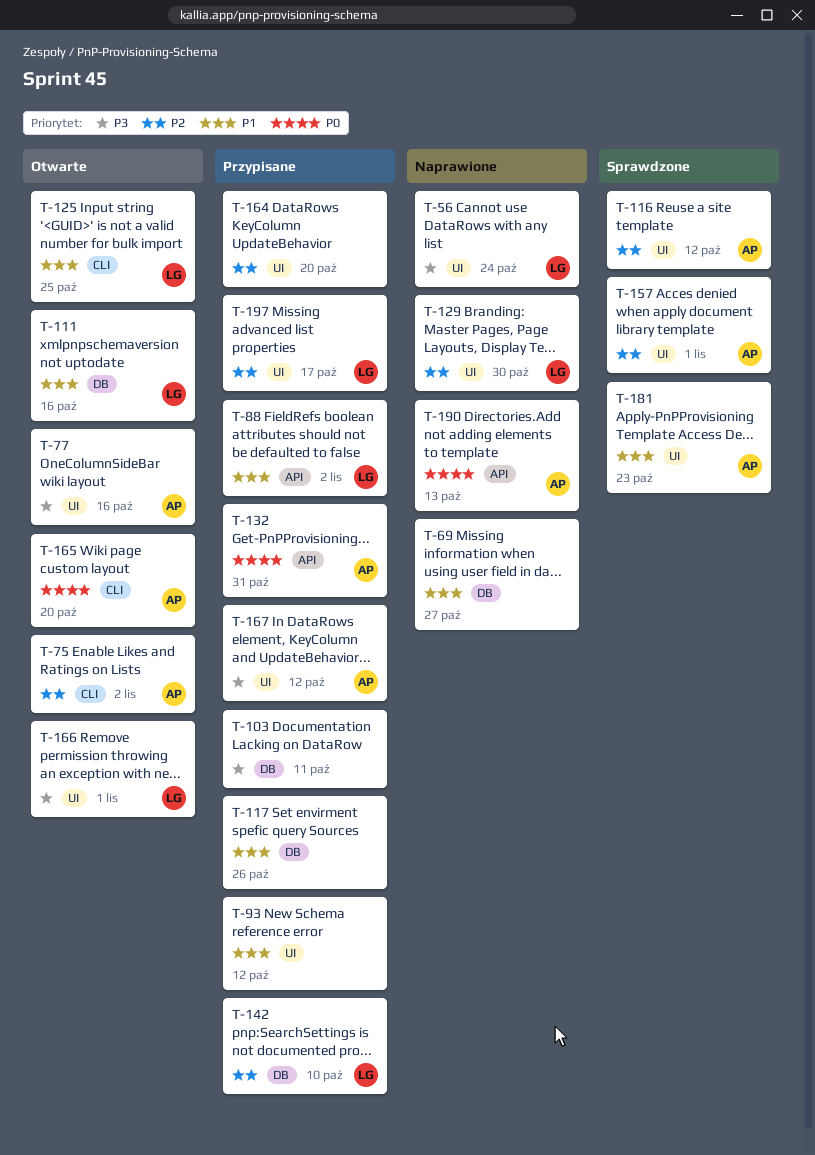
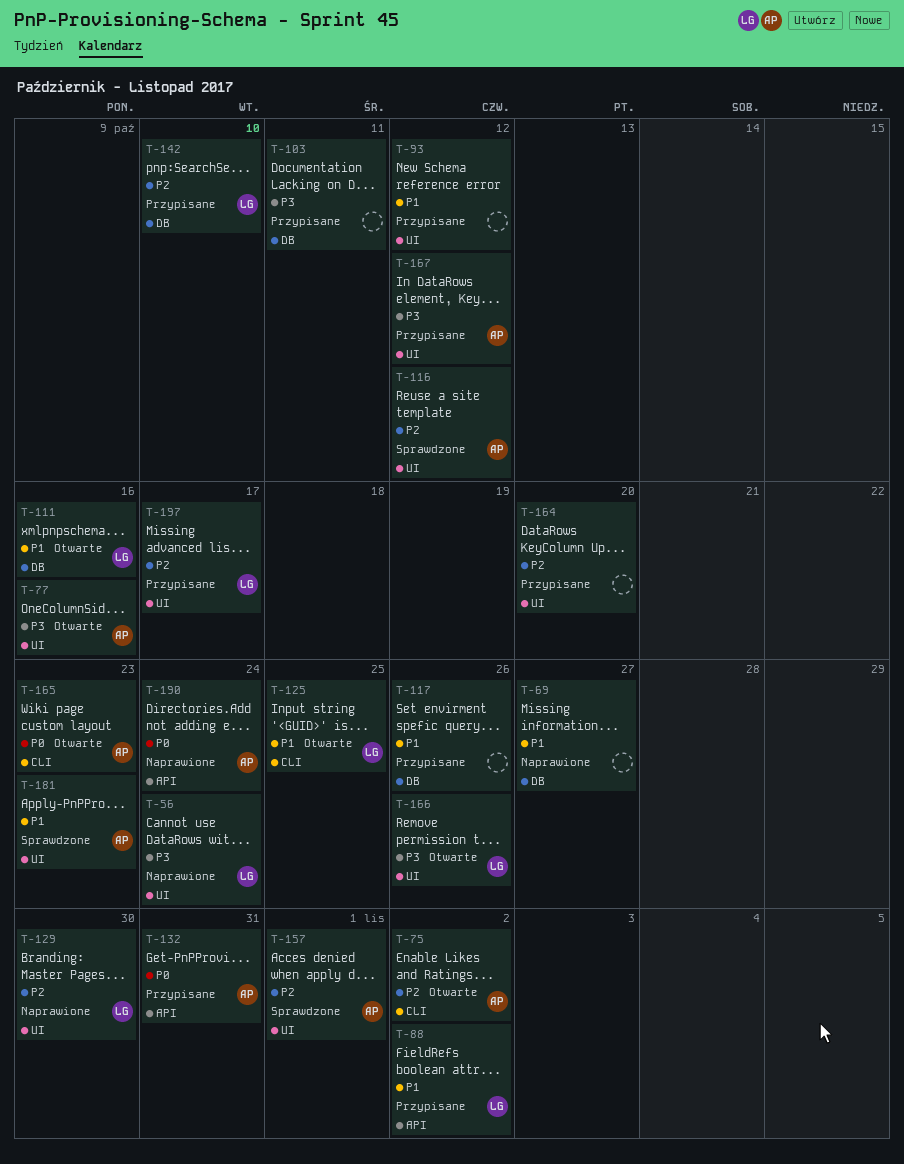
T-165, due: Oct 20 -> Oct 23
T-166, due: Nov 1 -> Oct 26
T-190, due: Oct 13 -> Oct 24

